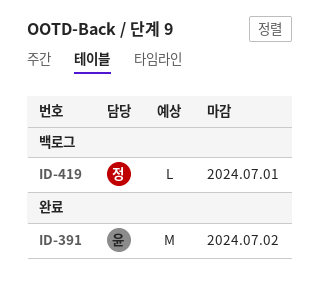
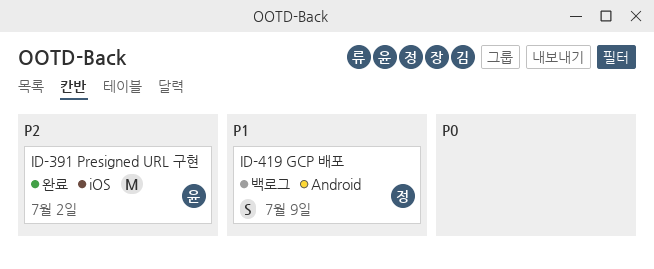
ID-419, estimate: L -> S
ID-419, due: Jul 1 -> Jul 9

